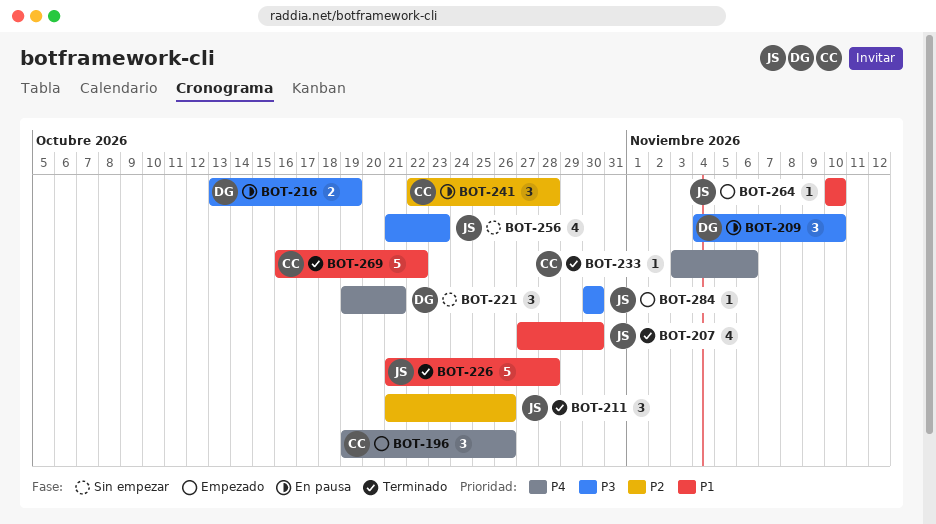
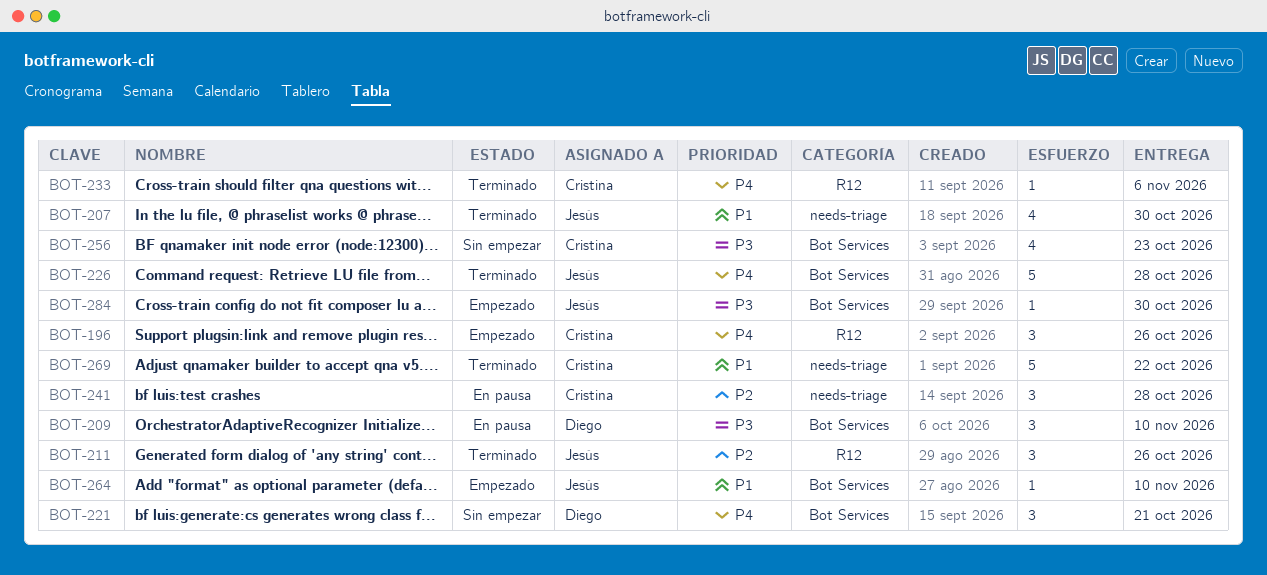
BOT-216: present -> none
BOT-226, priority: P1 -> P4
BOT-256, owner: Jesús -> Cristina

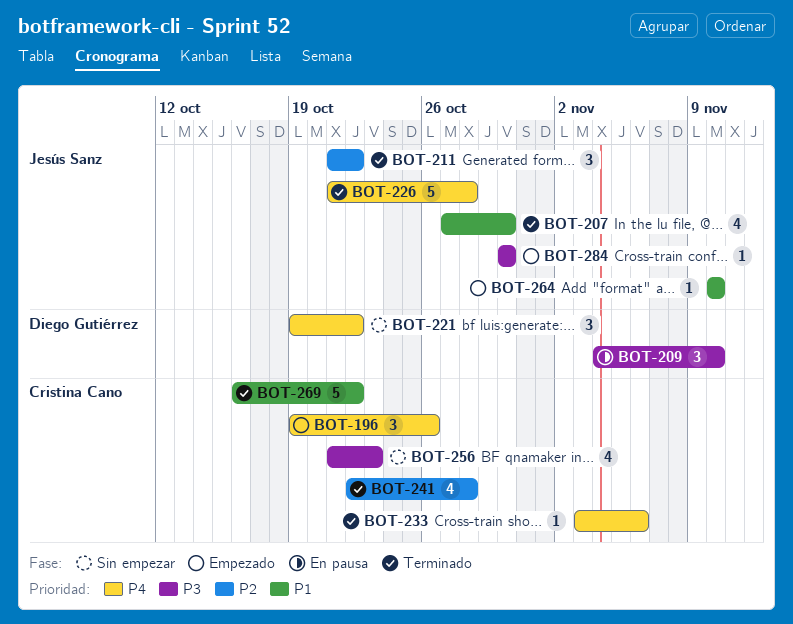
BOT-211, due: Oct 26 -> Oct 22
BOT-221, due: Oct 21 -> Oct 22
BOT-241, status: En pausa -> Terminado
BOT-241, estimate: 3 -> 4

